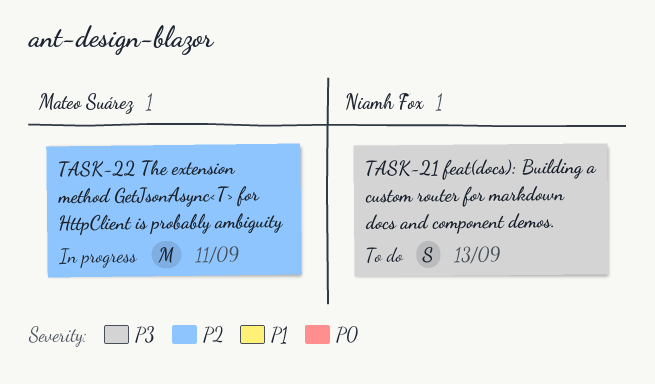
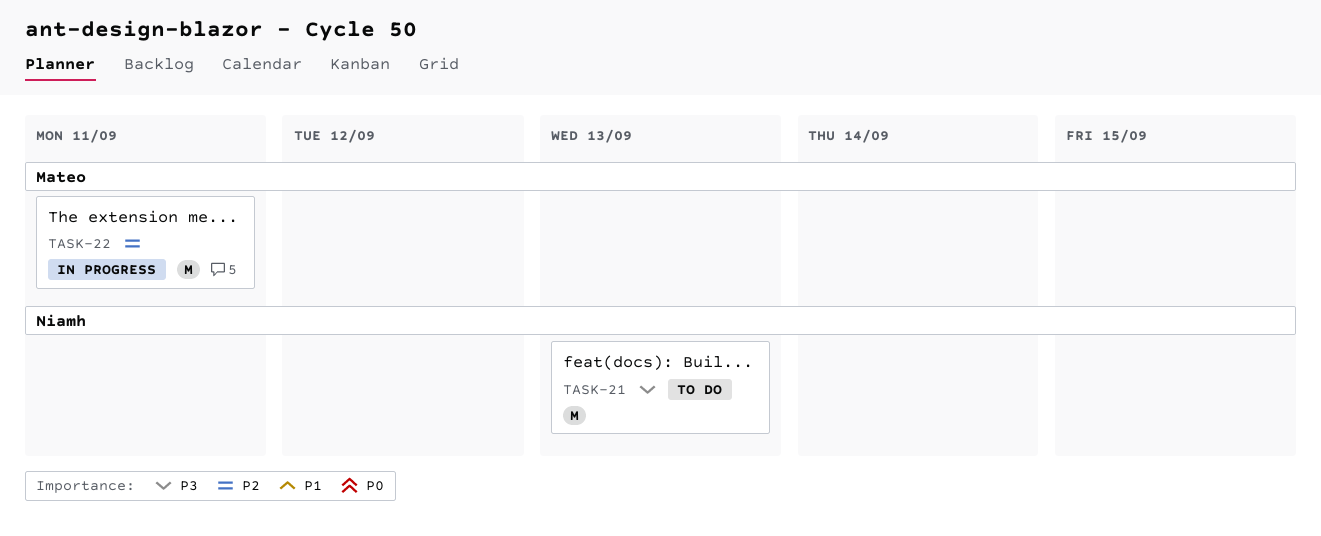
TASK-21, estimate: S -> M

